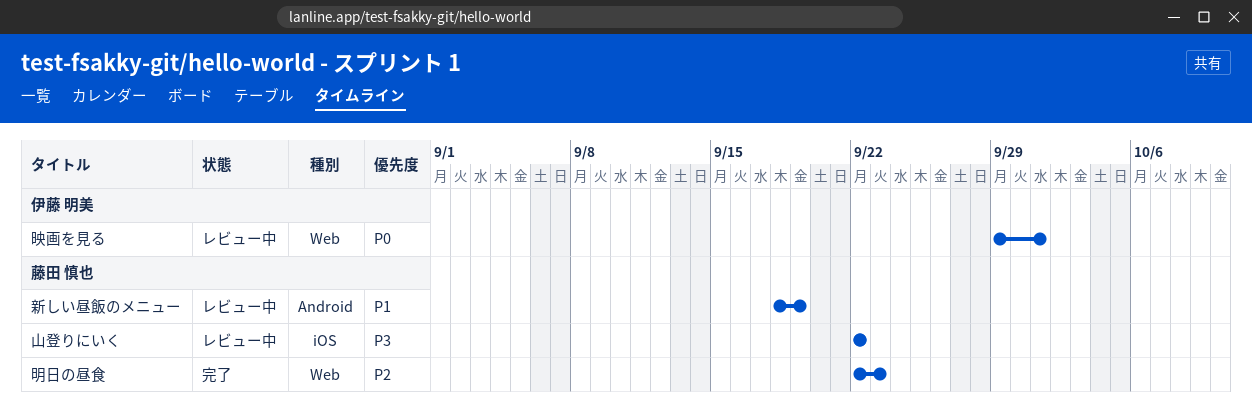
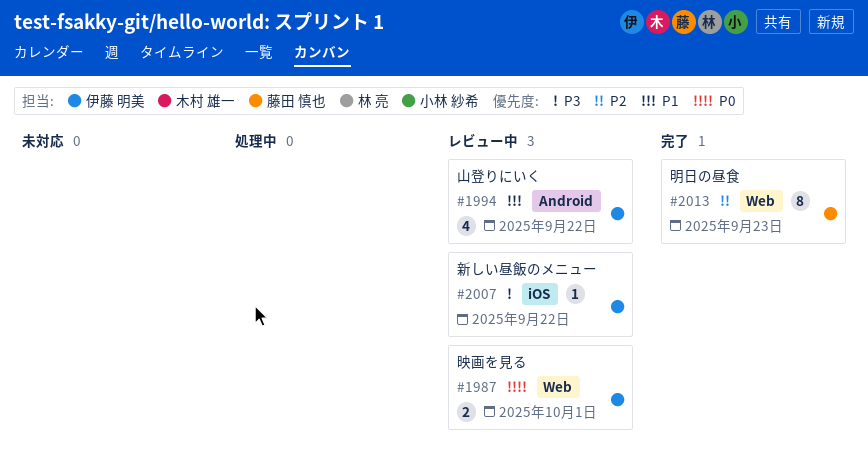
山登りにいく, owner: 藤田 慎也 -> 伊藤 明美
山登りにいく, priority: P3 -> P1
山登りにいく, label: iOS -> Android
新しい昼飯のメニュー, owner: 藤田 慎也 -> 伊藤 明美
新しい昼飯のメニュー, priority: P1 -> P3
新しい昼飯のメニュー, label: Android -> iOS
新しい昼飯のメニュー, due: Sep 19 -> Sep 22

